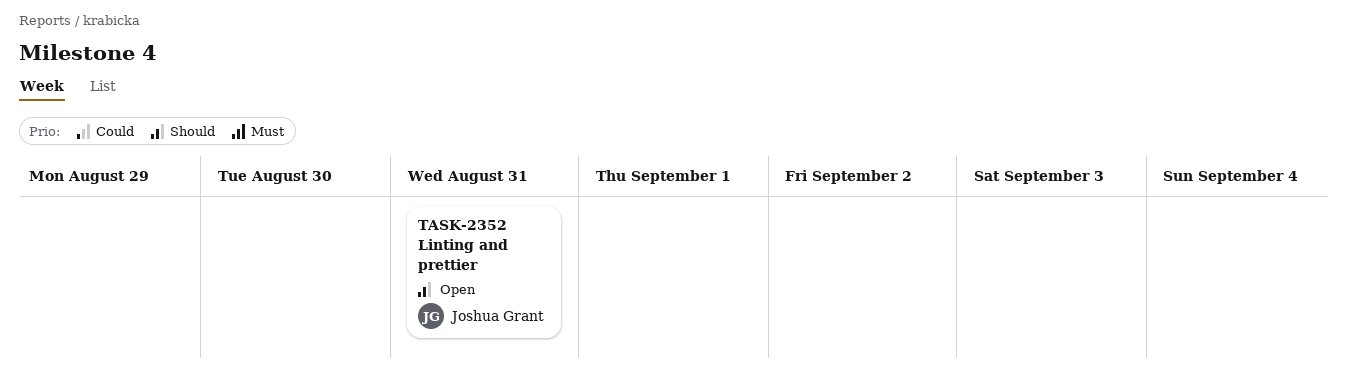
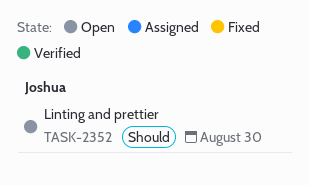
TASK-2352, due: Aug 31 -> Aug 30

